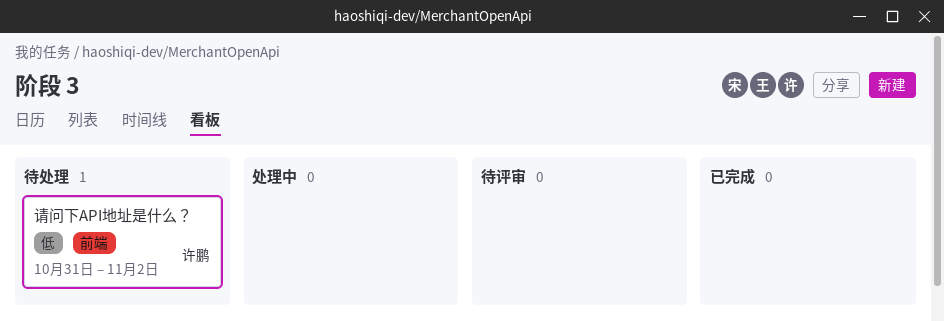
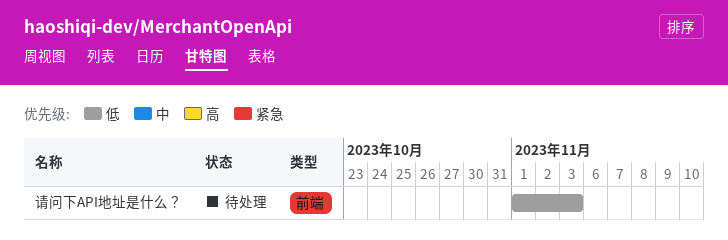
请问下API地址是什么？, start: Oct 31 -> Nov 1
请问下API地址是什么？, due: Nov 2 -> Nov 3

